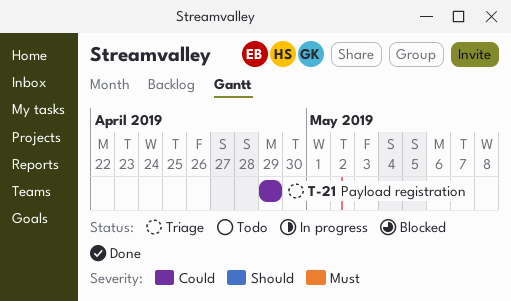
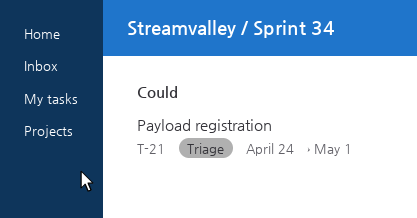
T-21, start: Apr 29 -> Apr 24
T-21, due: Apr 29 -> May 1

